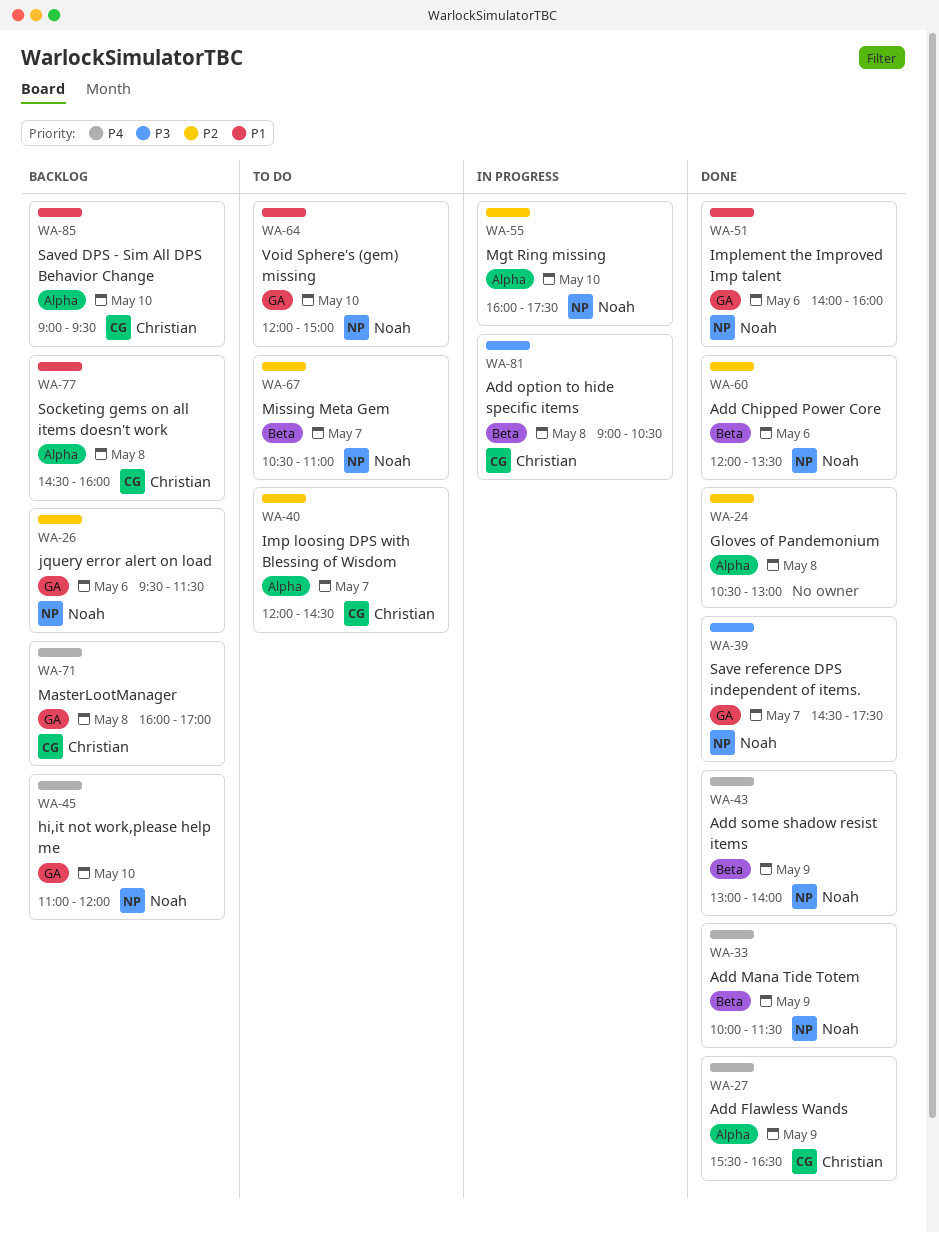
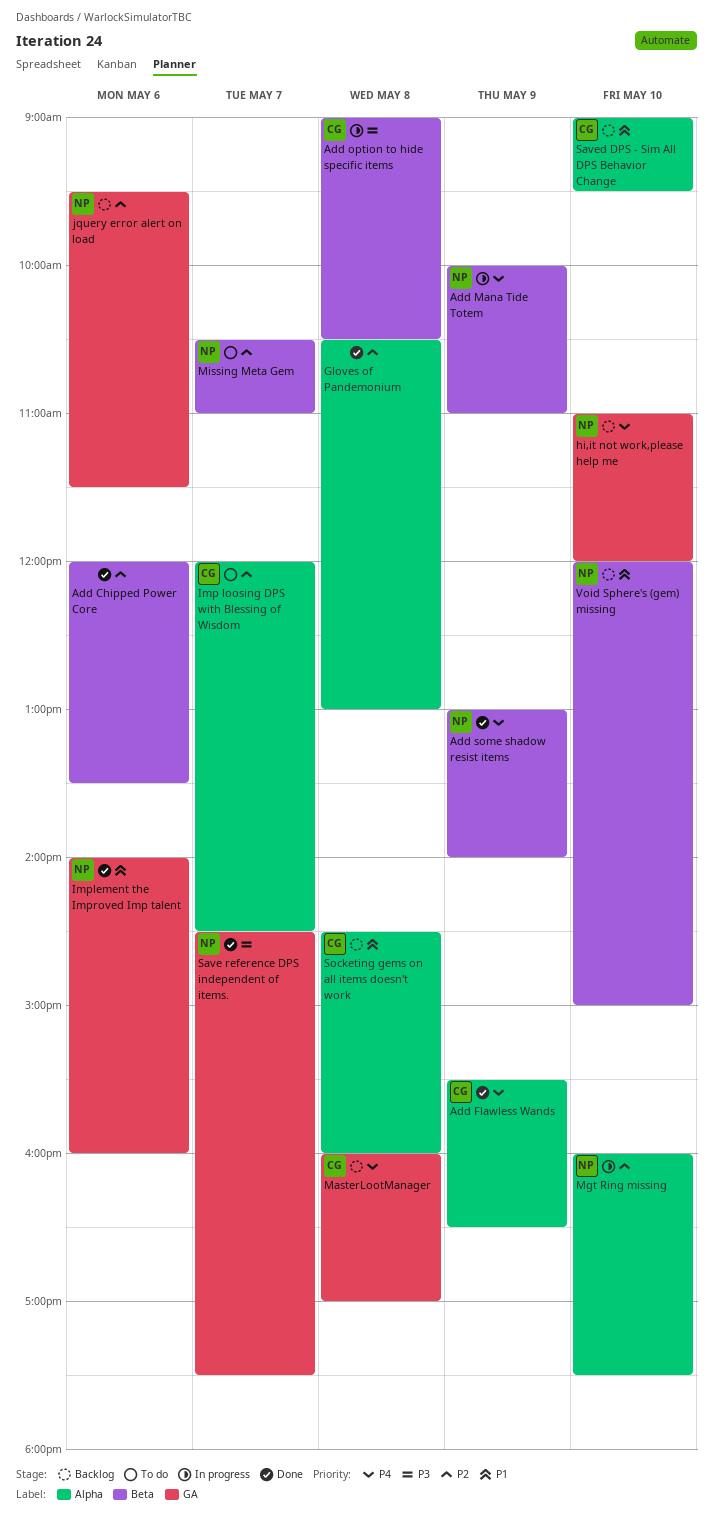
Add Chipped Power Core, owner: Noah -> none
Add Mana Tide Totem, status: Done -> In progress
Add Mana Tide Totem, ends: 11:30 -> 11:00
Void Sphere's (gem) missing, status: To do -> Backlog
Void Sphere's (gem) missing, label: GA -> Beta

